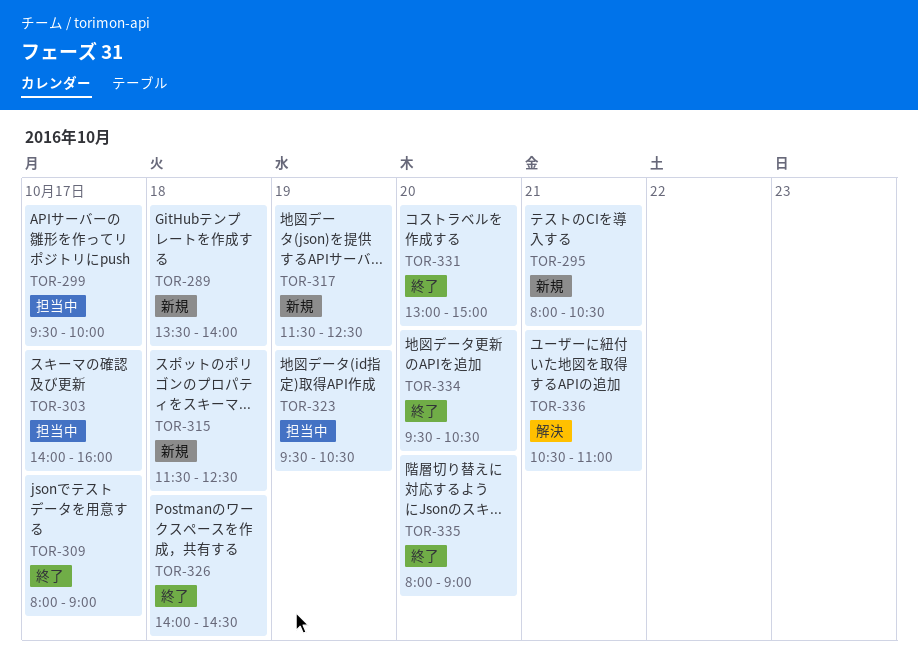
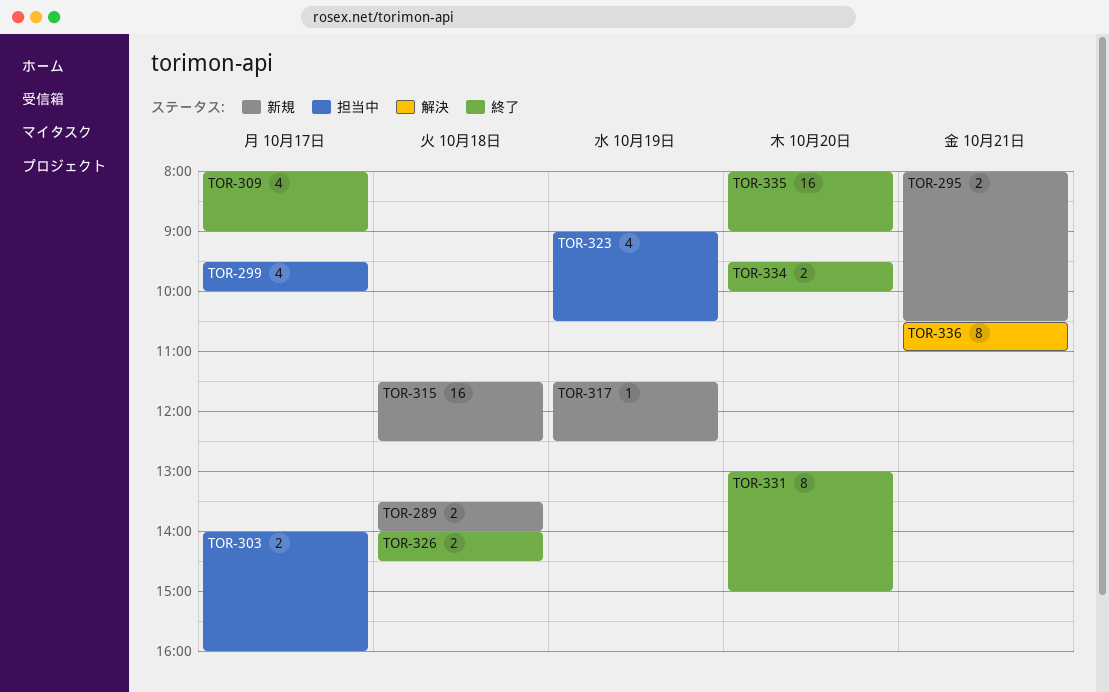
TOR-323, begins: 09:30 -> 09:00
TOR-334, ends: 10:30 -> 10:00

